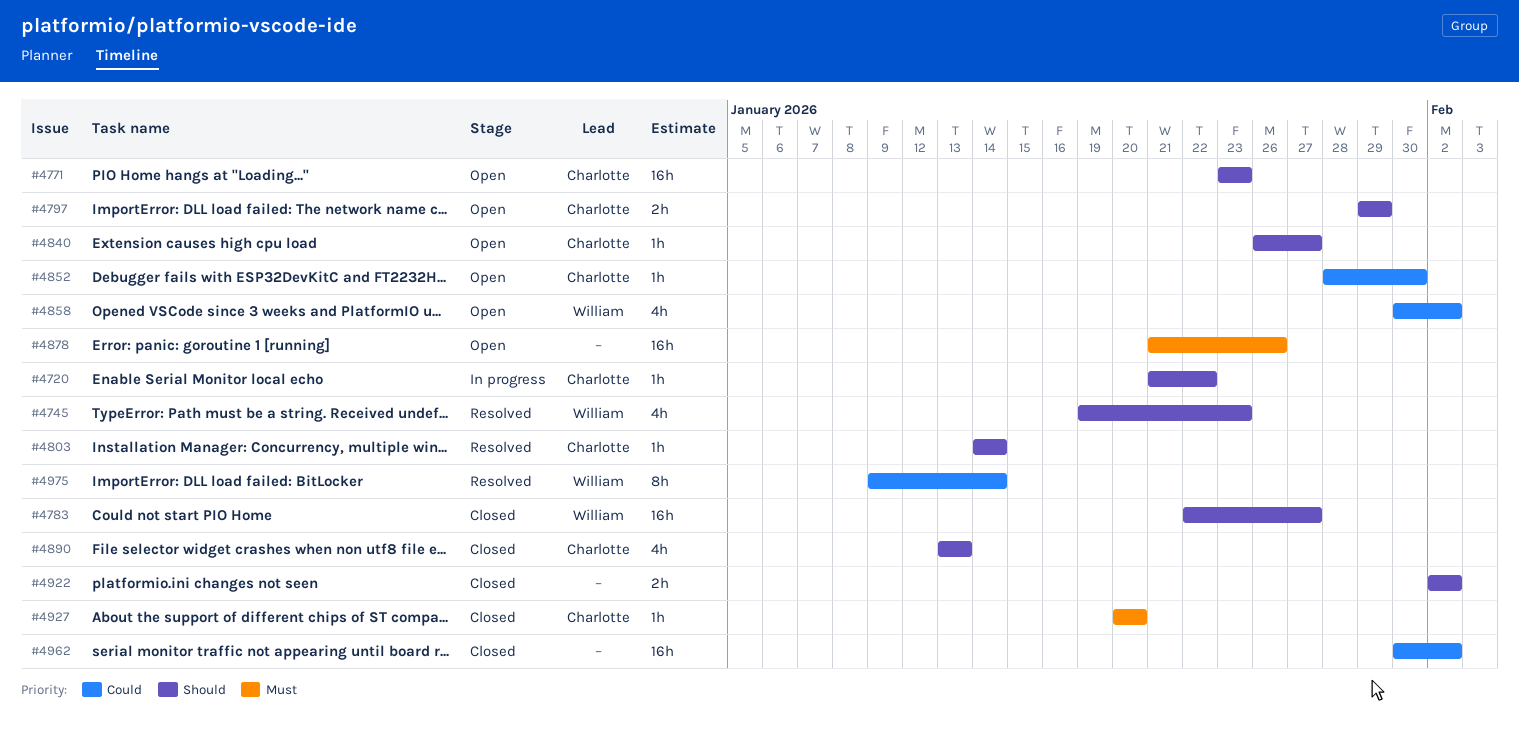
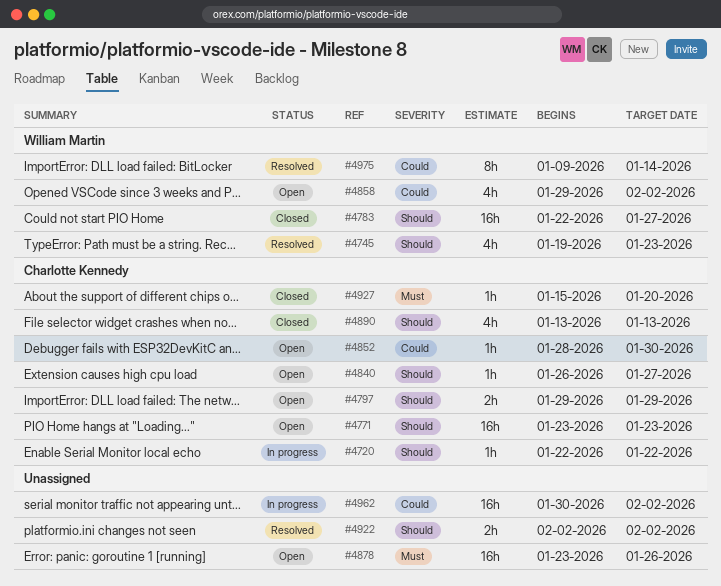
#4720, start: Jan 21 -> Jan 22
#4803: present -> none
#4858, start: Jan 30 -> Jan 29
#4878, start: Jan 21 -> Jan 23
#4922, status: Closed -> Resolved
#4927, start: Jan 20 -> Jan 15
#4962, status: Closed -> In progress

